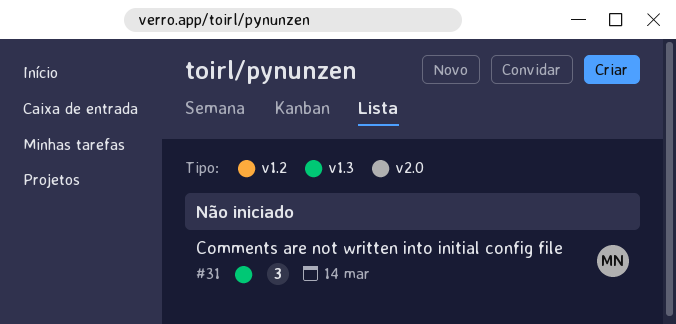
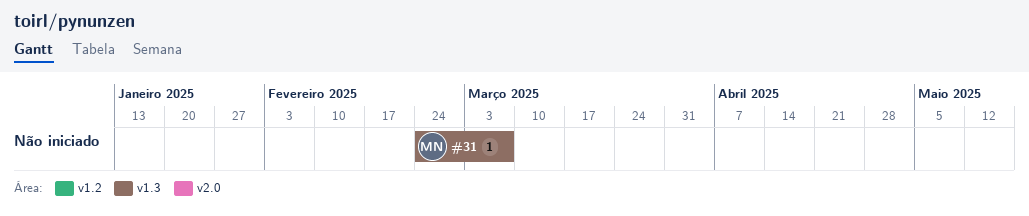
#31, estimate: 3 -> 1
#31, due: Mar 14 -> Mar 7

